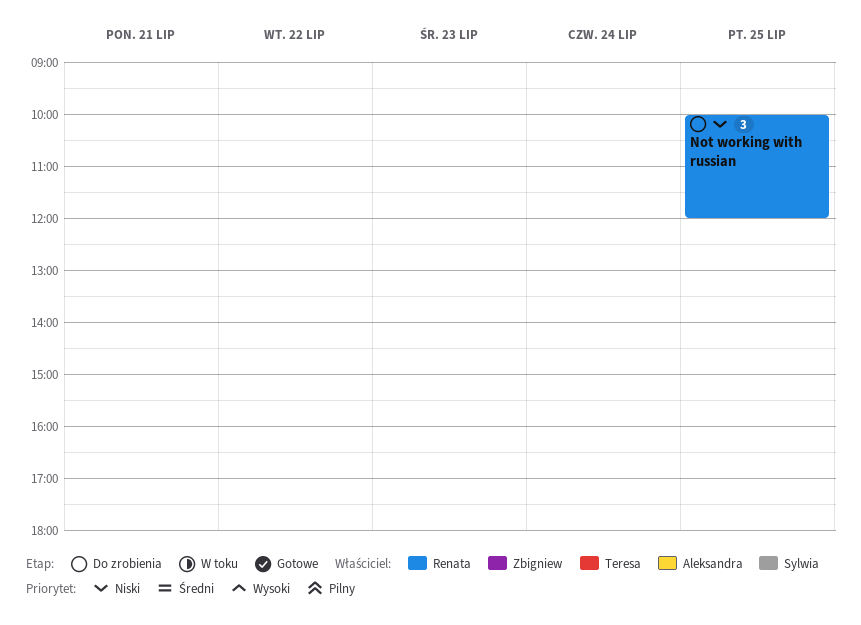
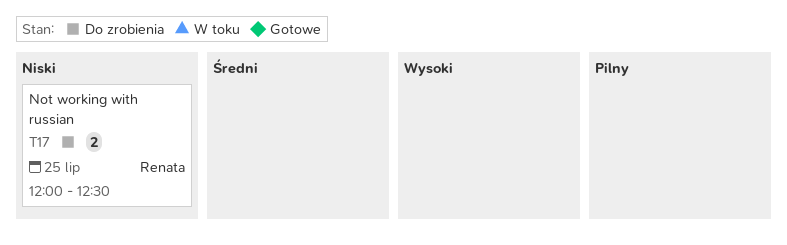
Not working with russian, estimate: 3 -> 2
Not working with russian, begins: 10:00 -> 12:00
Not working with russian, ends: 12:00 -> 12:30

